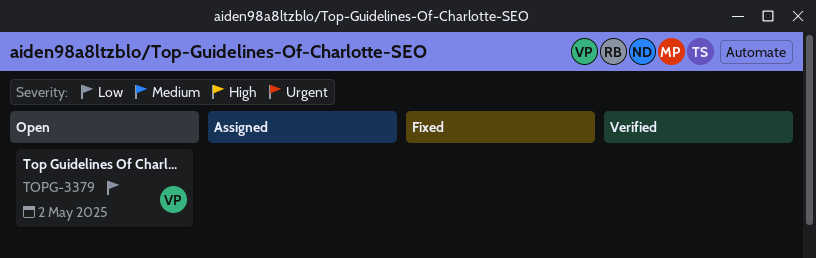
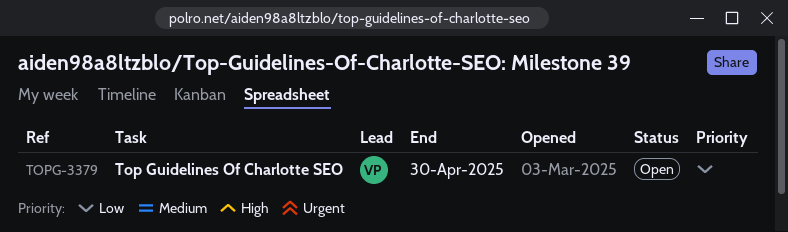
TOPG-3379, due: May 2 -> Apr 30

